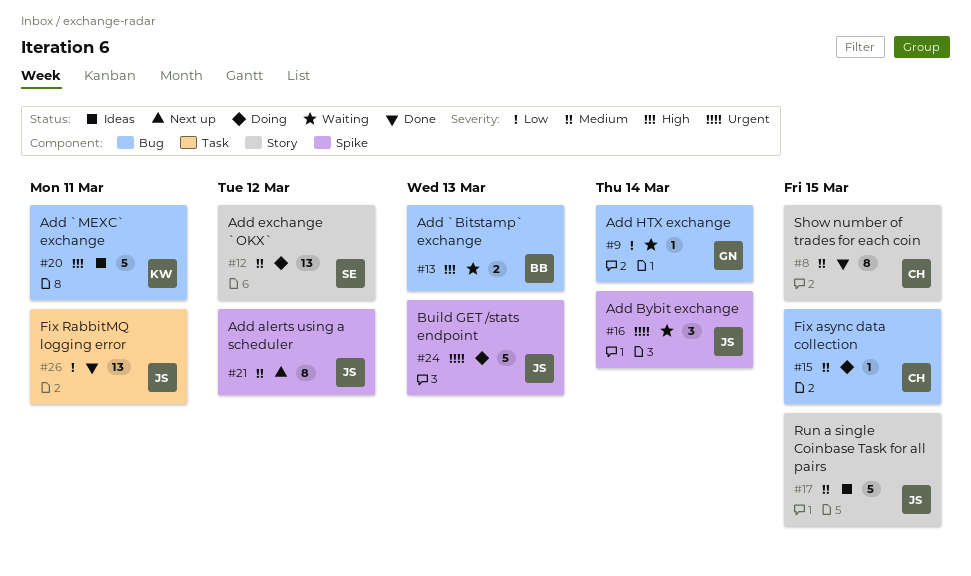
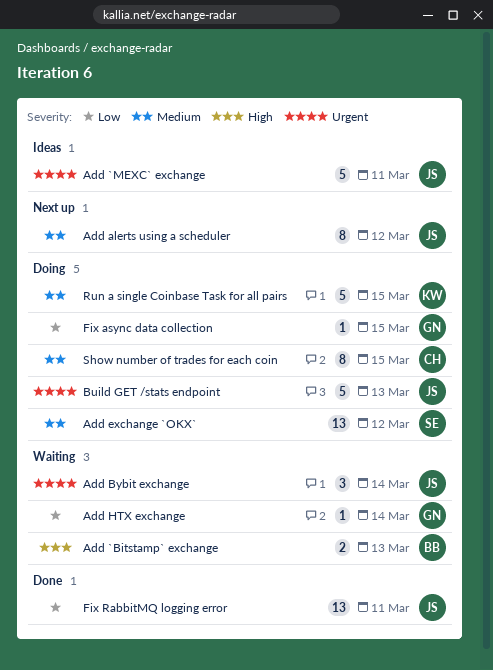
Add `MEXC` exchange, owner: KW -> JS
Add `MEXC` exchange, priority: High -> Urgent
Fix async data collection, owner: CH -> GN
Fix async data collection, priority: Medium -> Low
Run a single Coinbase Task for all pairs, status: Ideas -> Doing
Run a single Coinbase Task for all pairs, owner: JS -> KW
Show number of trades for each coin, status: Done -> Doing

